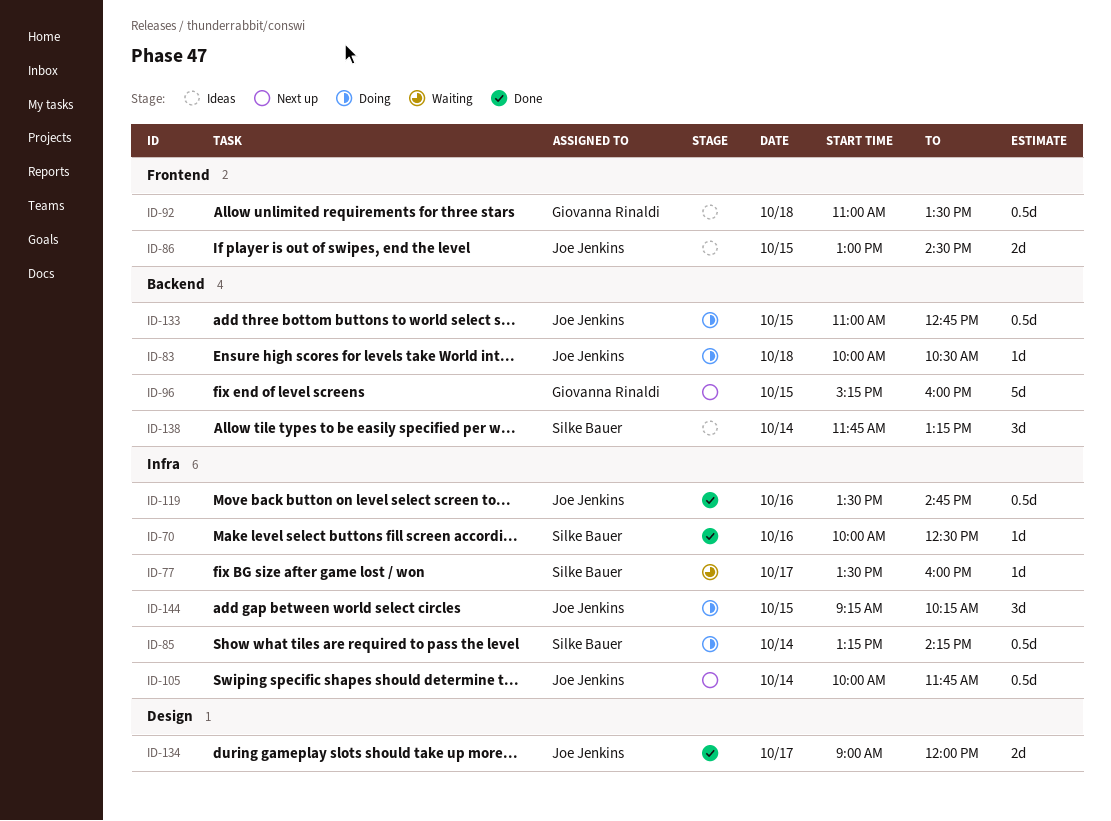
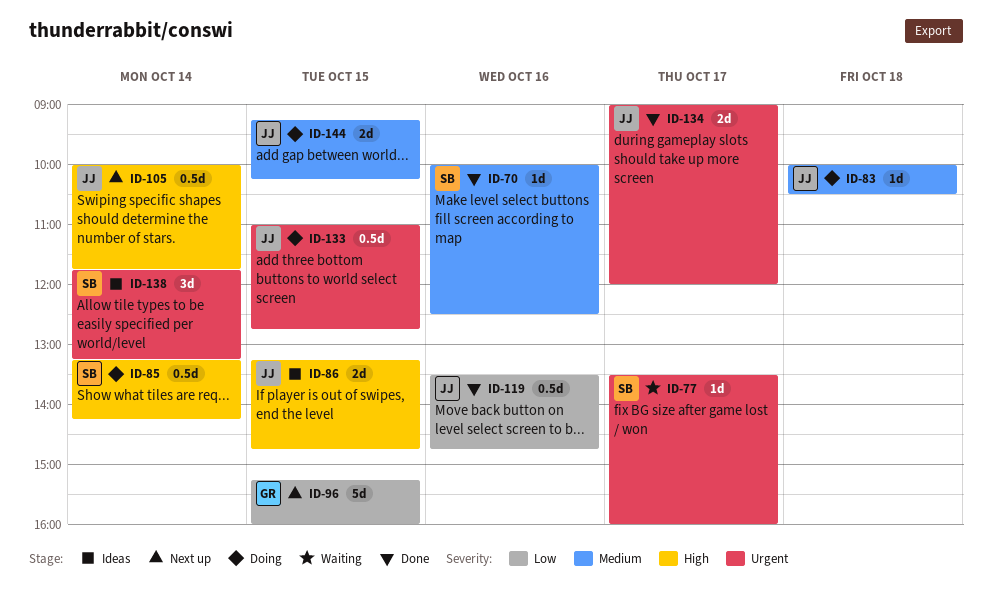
ID-86, begins: 13:00 -> 13:15
ID-86, ends: 14:30 -> 14:45
ID-92: present -> none
ID-144, estimate: 3d -> 2d

